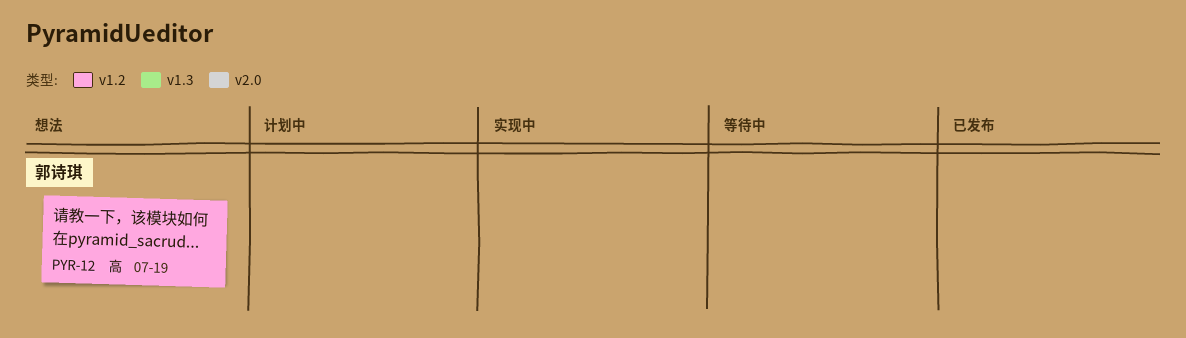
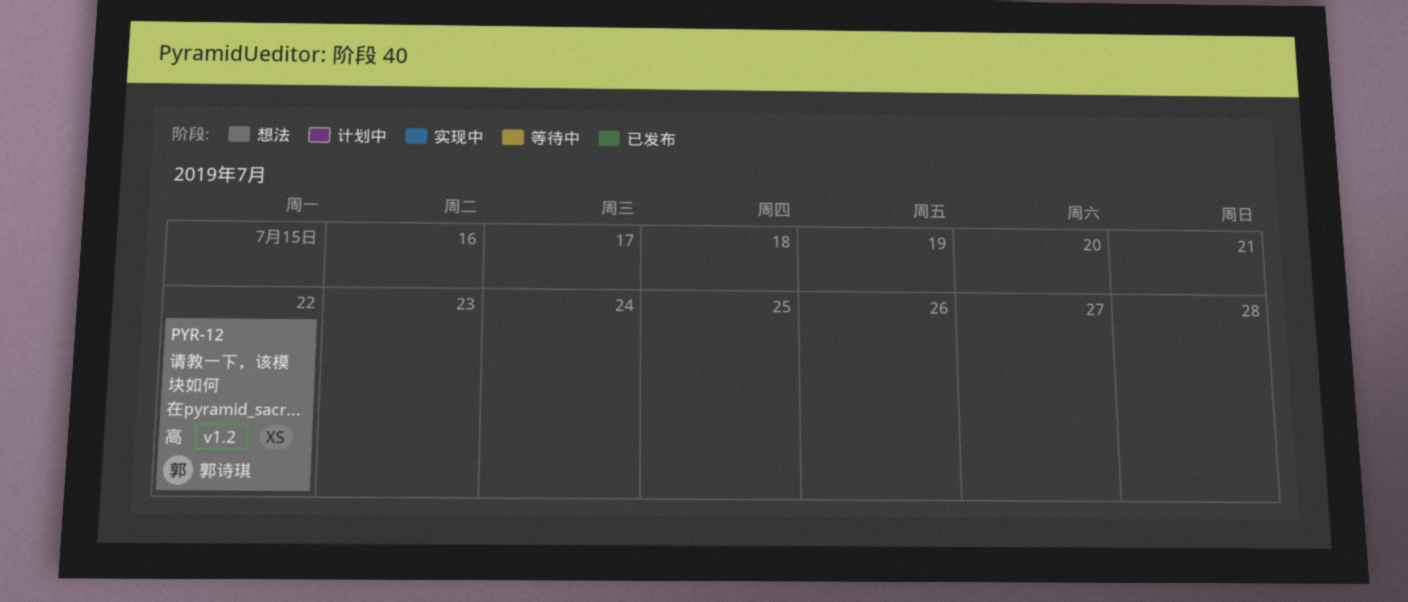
PYR-12, due: Jul 19 -> Jul 22

